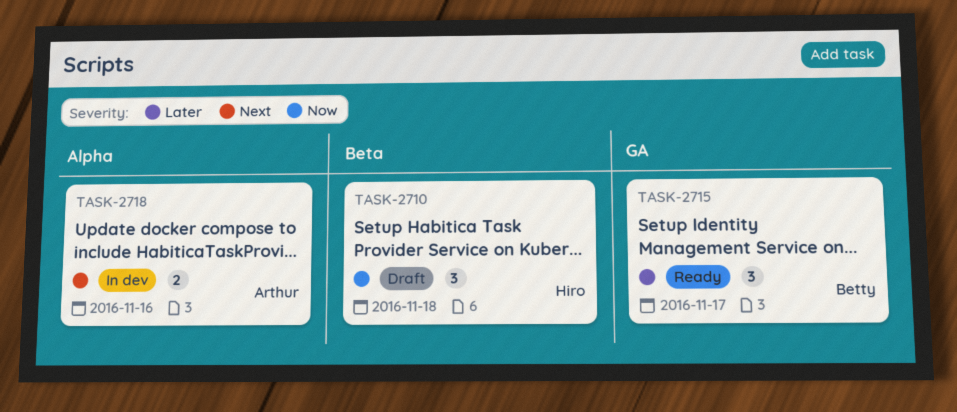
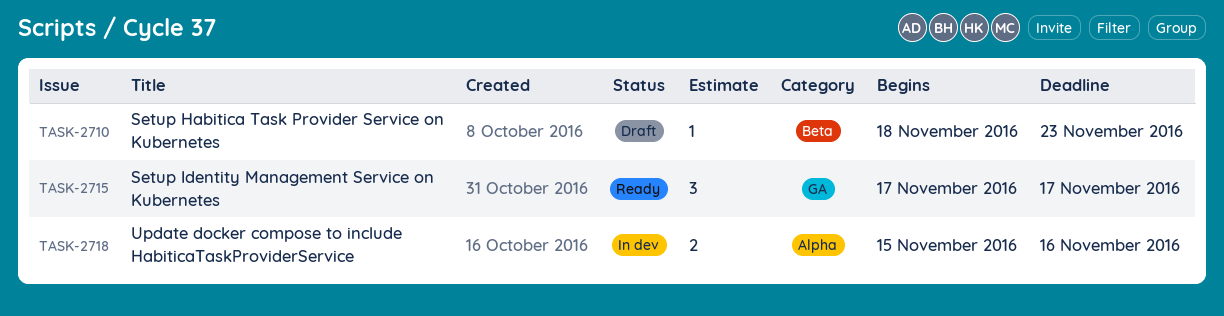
TASK-2710, estimate: 3 -> 1
TASK-2710, due: Nov 18 -> Nov 23

